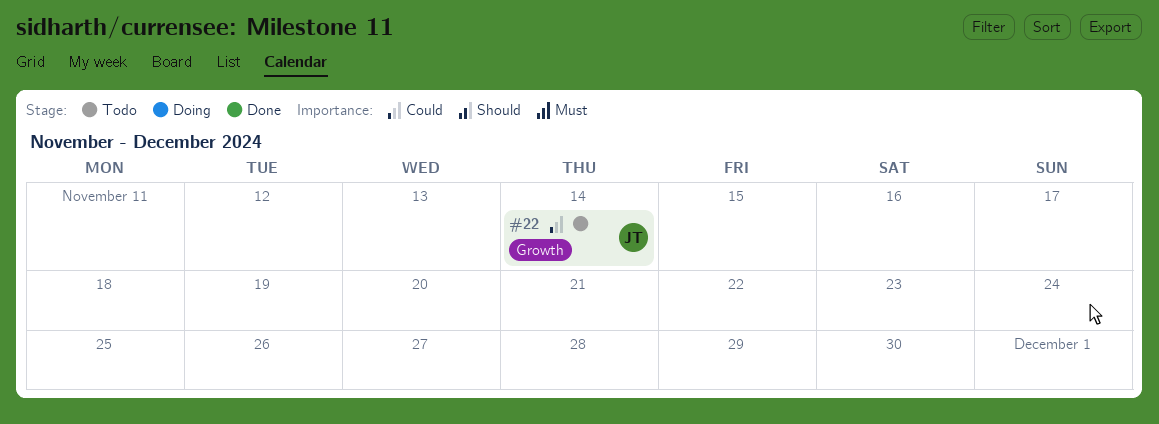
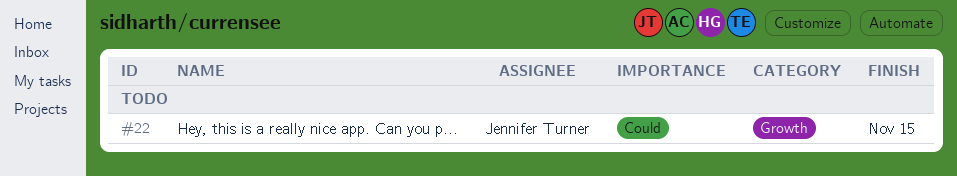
#22, due: Nov 14 -> Nov 15

